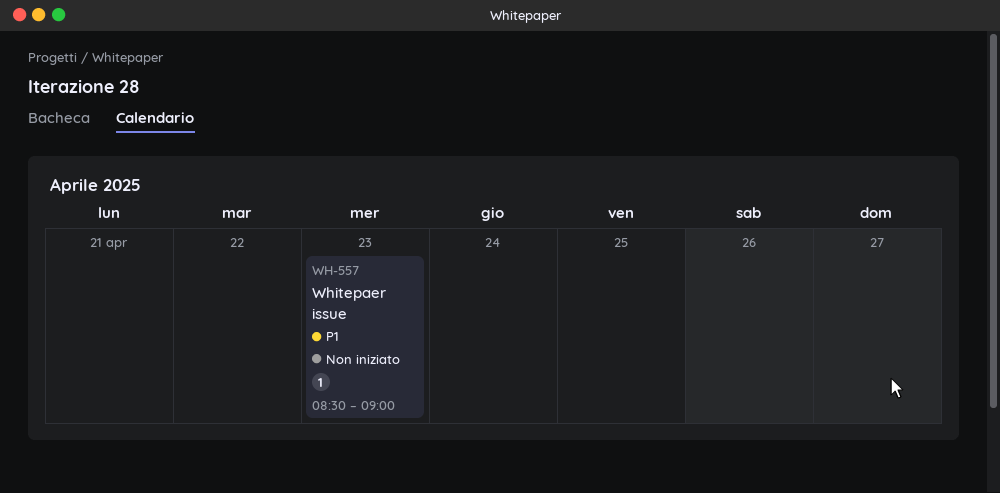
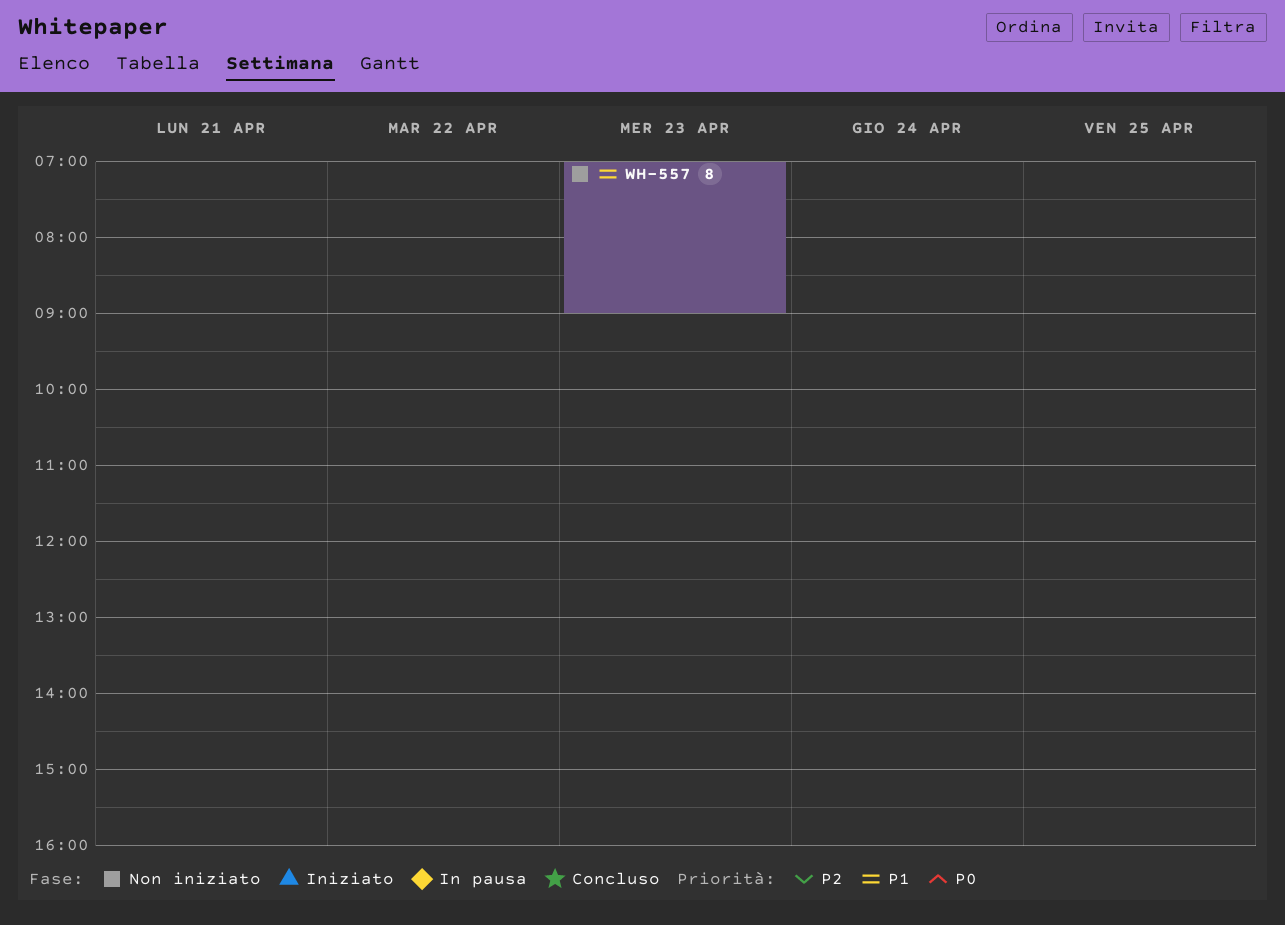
WH-557, estimate: 1 -> 8
WH-557, begins: 08:30 -> 07:00

